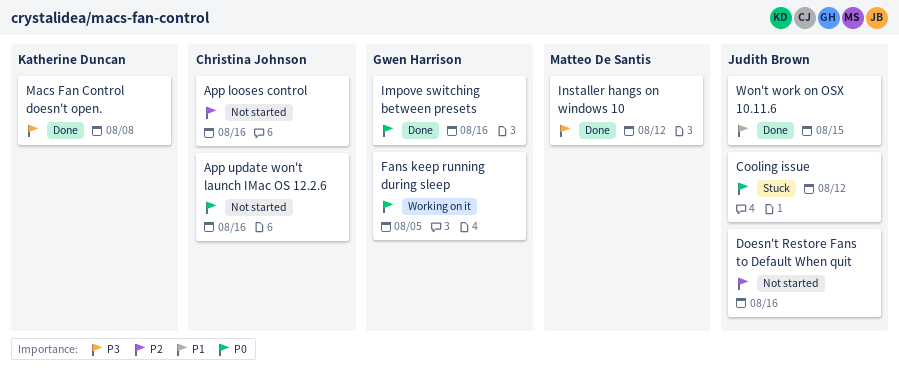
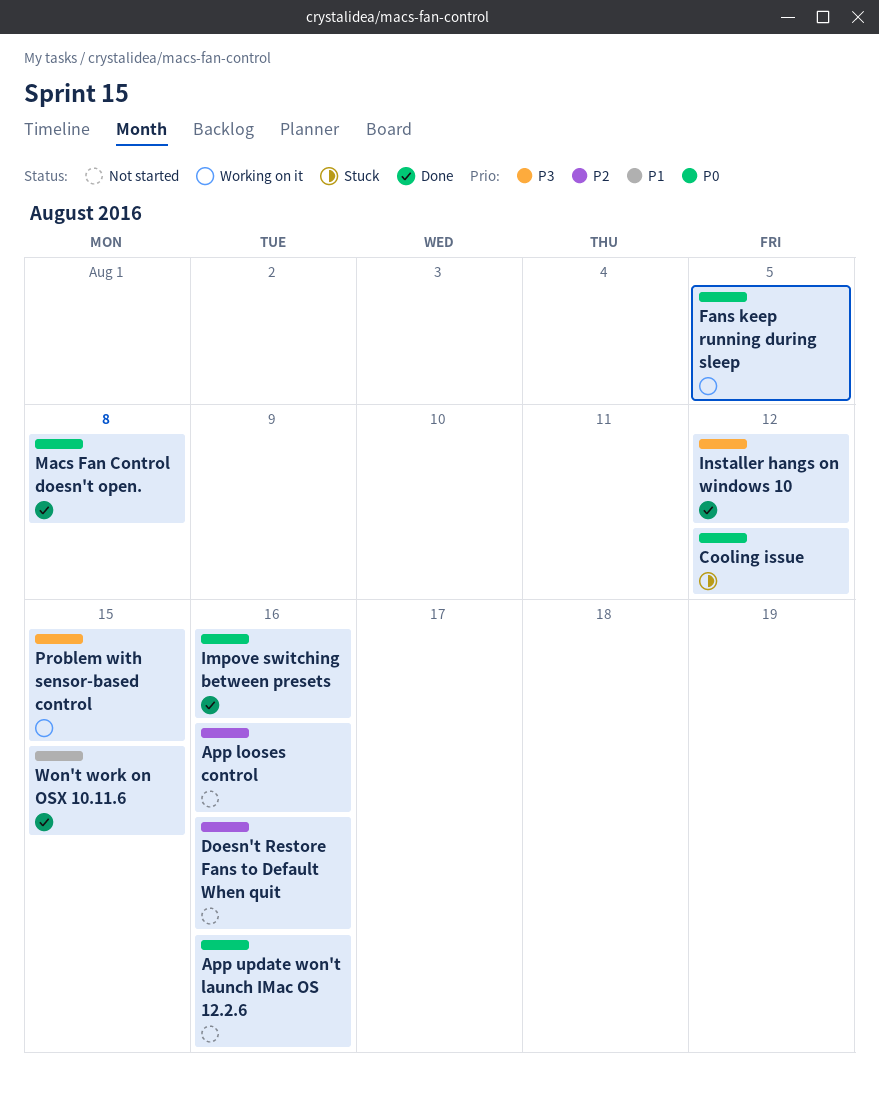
Macs Fan Control doesn't open., priority: P3 -> P0
Problem with sensor-based control: none -> present

